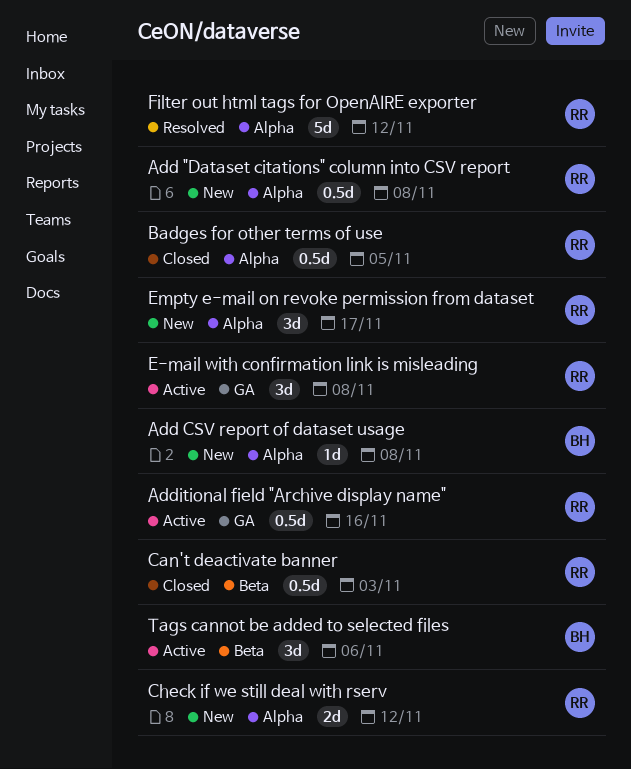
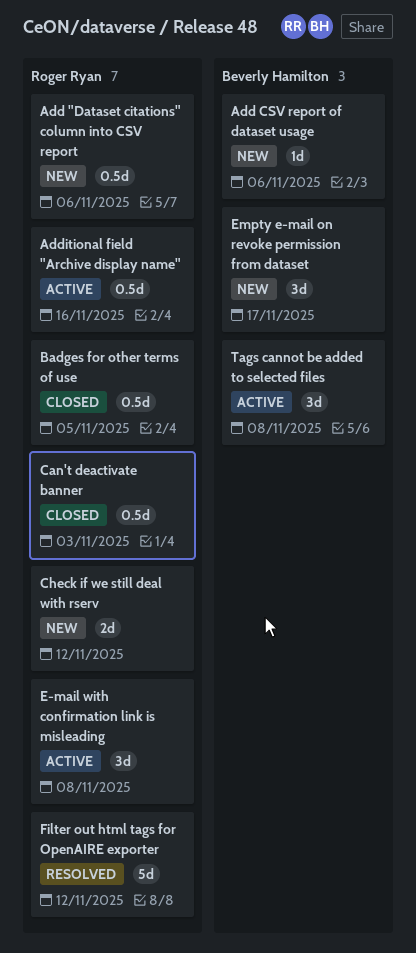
Add "Dataset citations" column into CSV report, due: Nov 8 -> Nov 6
Add CSV report of dataset usage, due: Nov 8 -> Nov 6
Empty e-mail on revoke permission from dataset, owner: Roger Ryan -> Beverly Hamilton
Tags cannot be added to selected files, due: Nov 6 -> Nov 8

